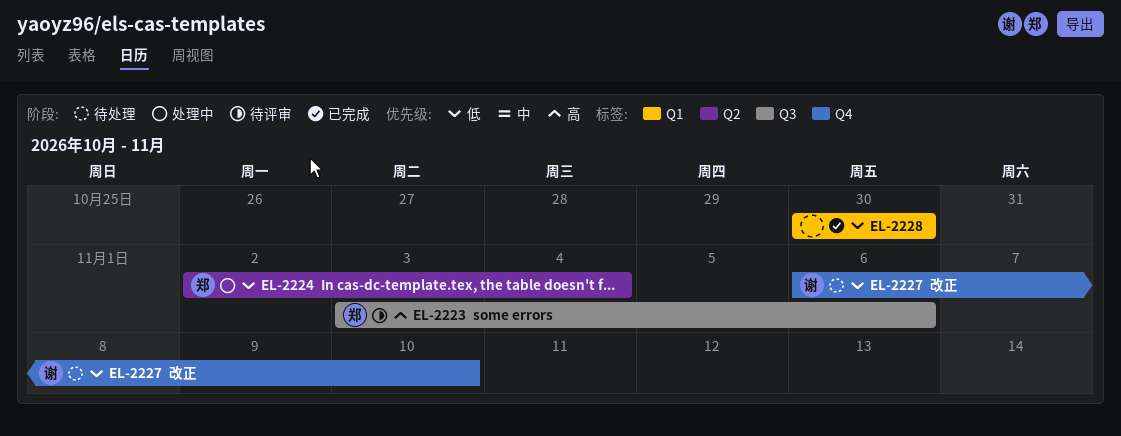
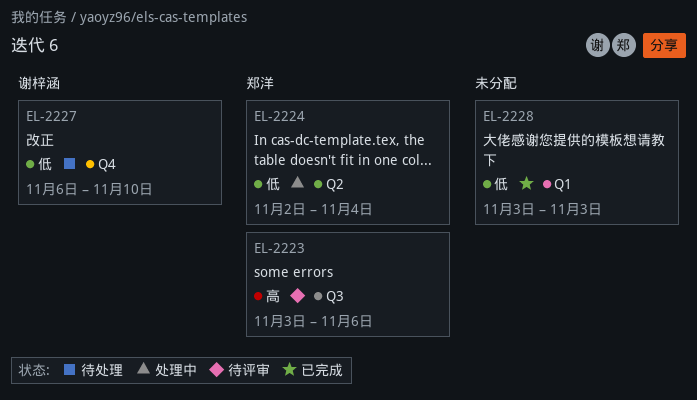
EL-2228, start: Oct 30 -> Nov 3
EL-2228, due: Oct 30 -> Nov 3

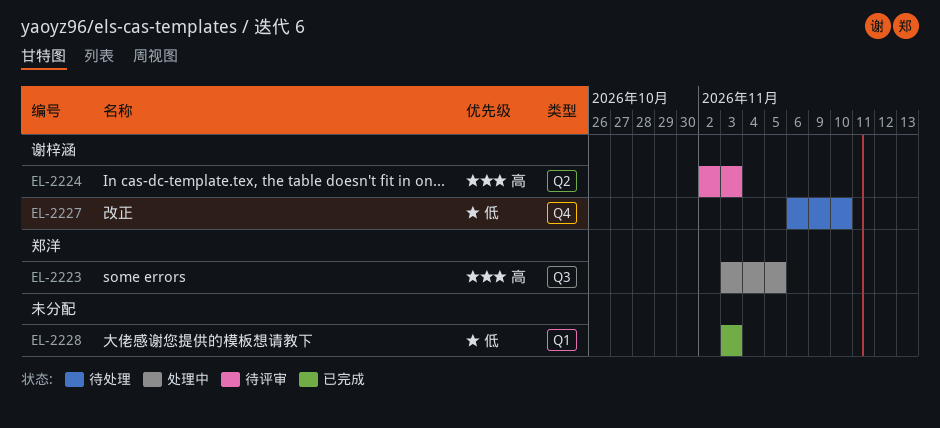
EL-2223, status: 待评审 -> 处理中
EL-2223, due: Nov 6 -> Nov 5
EL-2224, status: 处理中 -> 待评审
EL-2224, owner: 郑洋 -> 谢梓涵
EL-2224, priority: 低 -> 高
EL-2224, due: Nov 4 -> Nov 3

